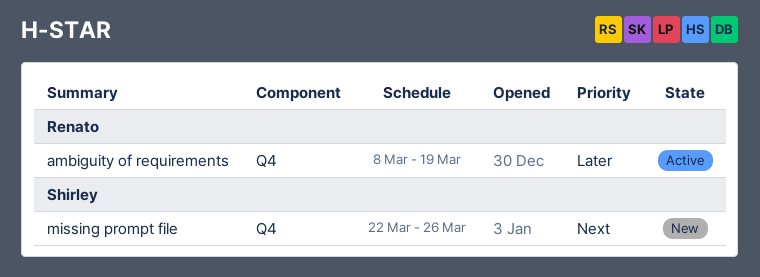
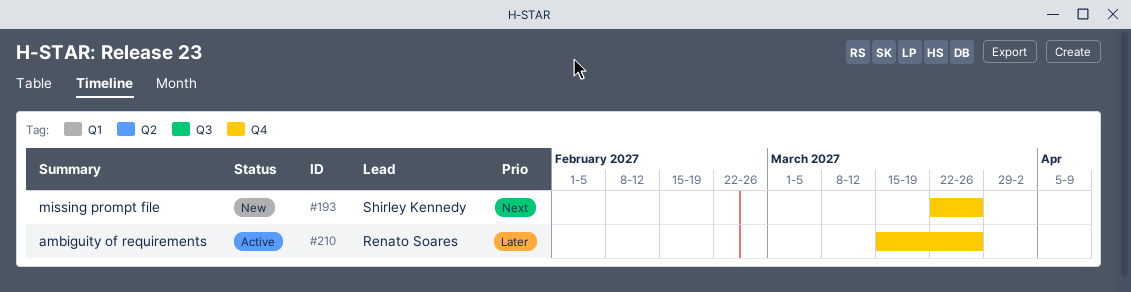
ambiguity of requirements, start: Mar 8 -> Mar 15
ambiguity of requirements, due: Mar 19 -> Mar 26

